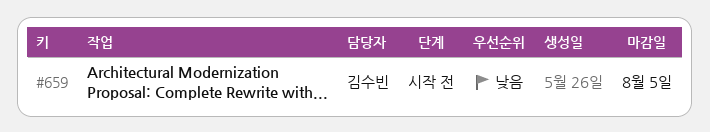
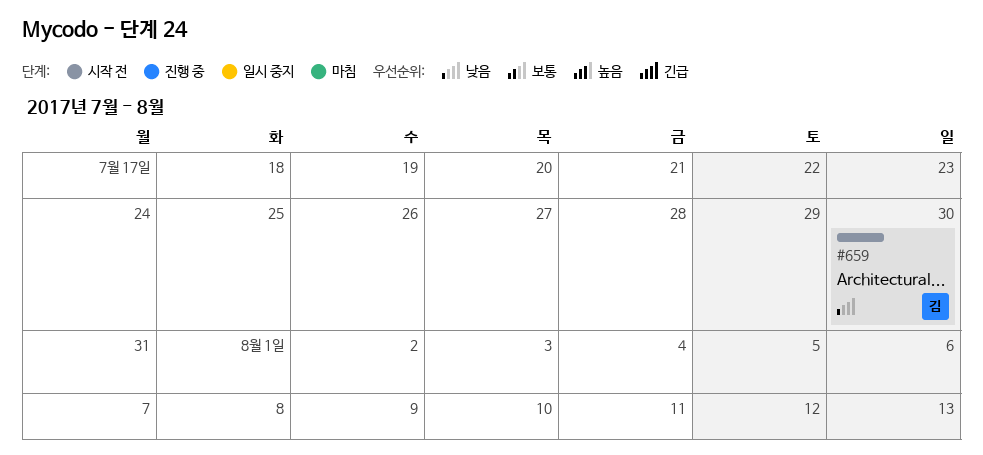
#659, due: Aug 5 -> Jul 30

